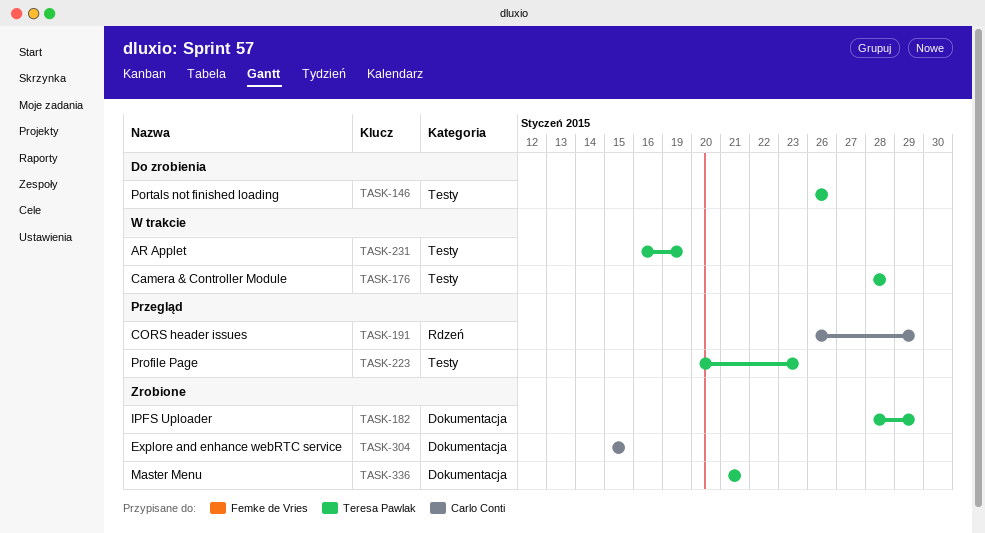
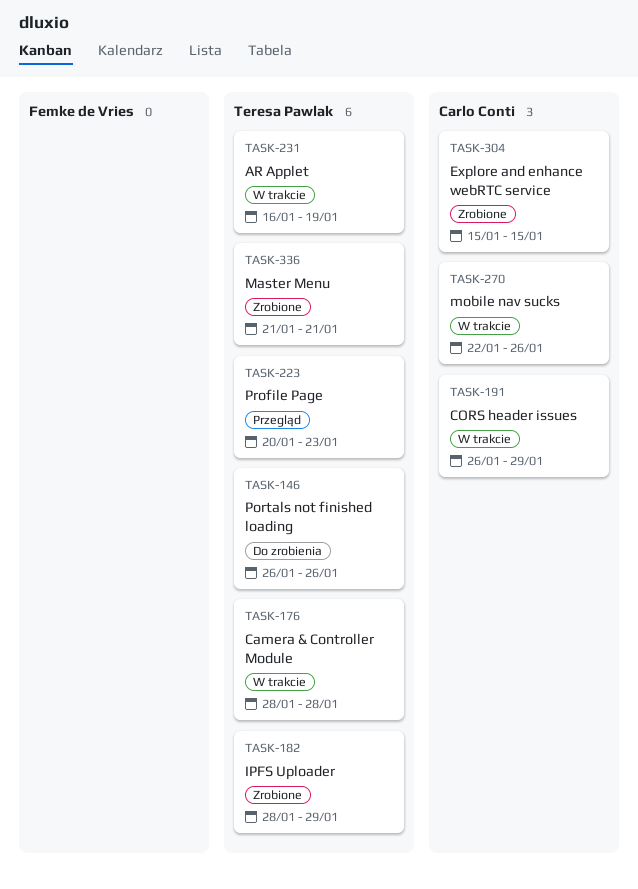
TASK-191, status: Przegląd -> W trakcie
TASK-270: none -> present

